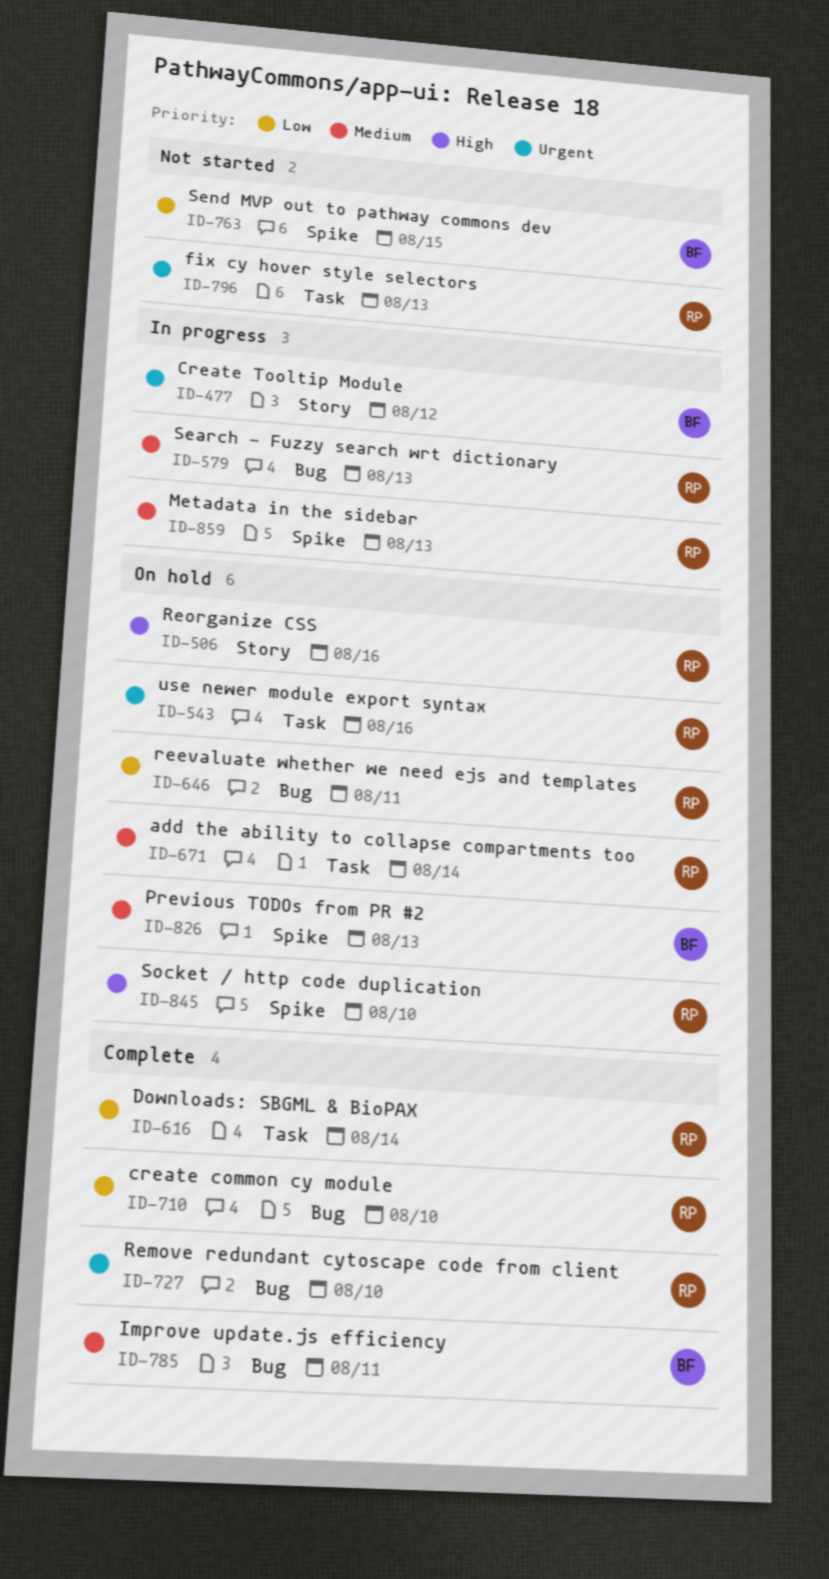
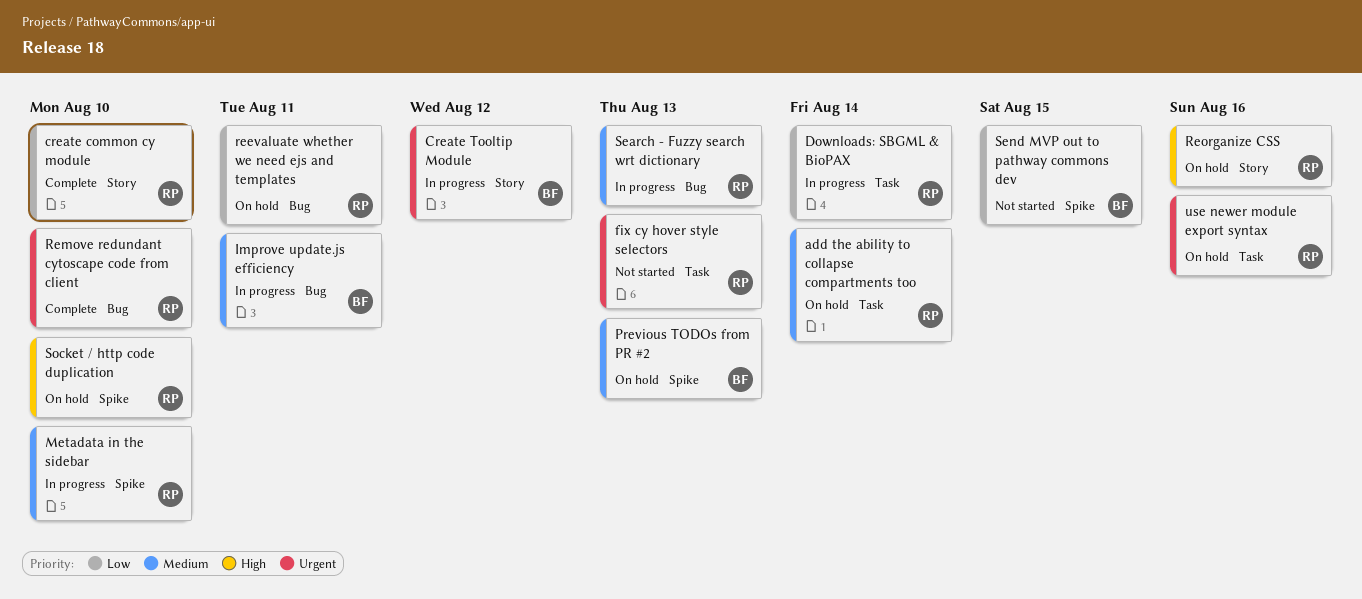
create common cy module, label: Bug -> Story
Downloads: SBGML & BioPAX, status: Complete -> In progress
Improve update.js efficiency, status: Complete -> In progress
Metadata in the sidebar, due: Aug 13 -> Aug 10

